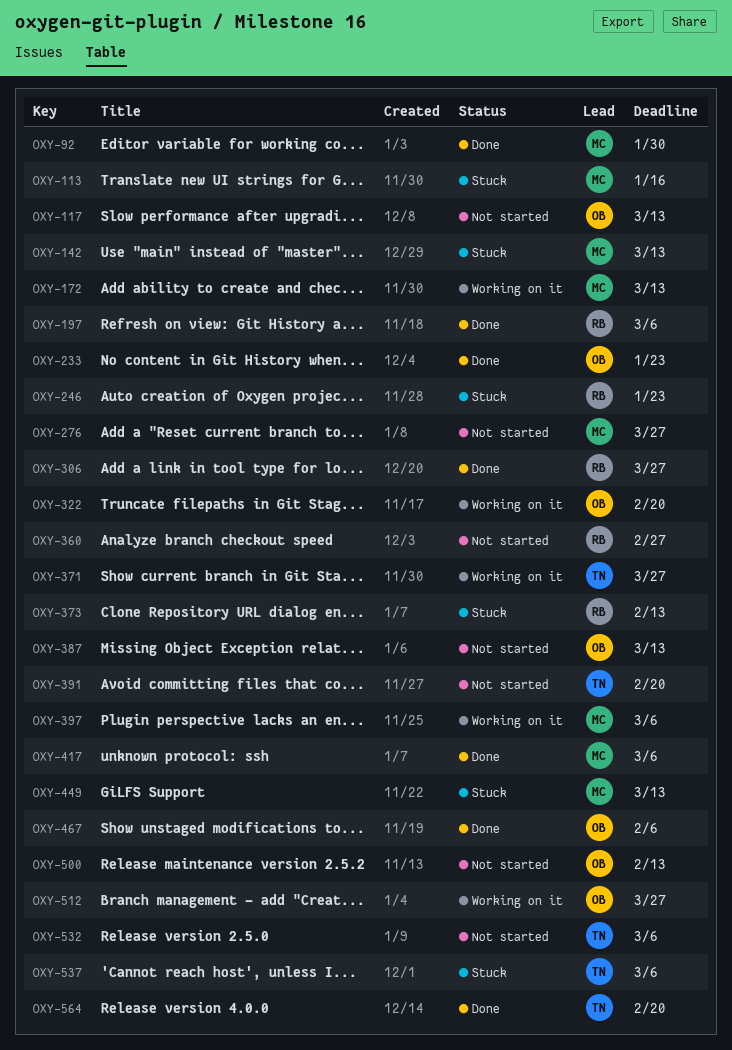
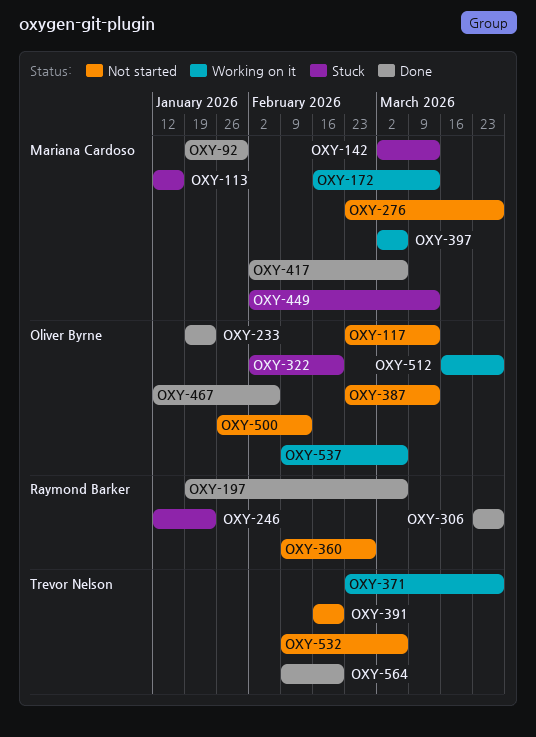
OXY-322, status: Working on it -> Stuck
OXY-373: present -> none
OXY-537, status: Stuck -> Working on it
OXY-537, owner: Trevor Nelson -> Oliver Byrne

